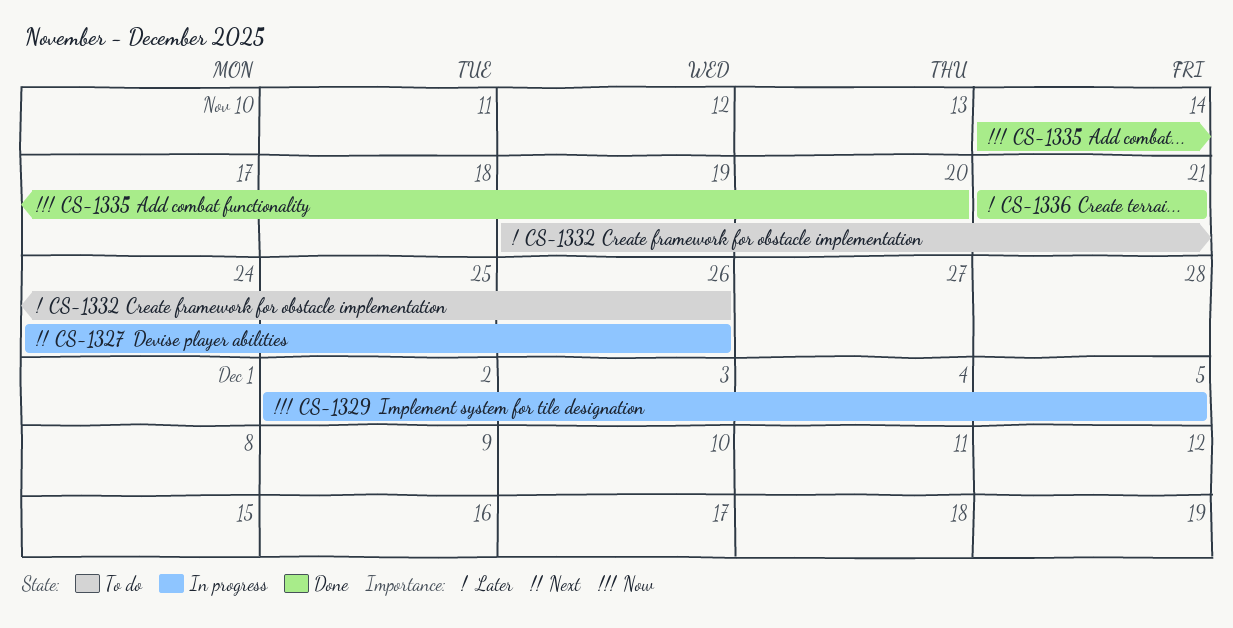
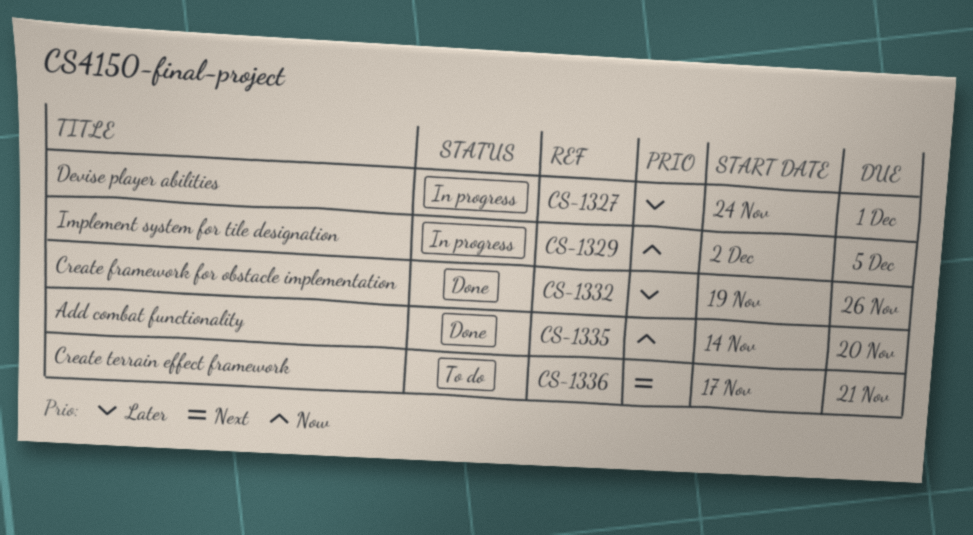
CS-1327, priority: Next -> Later
CS-1327, due: Nov 26 -> Dec 1
CS-1332, status: To do -> Done
CS-1336, status: Done -> To do
CS-1336, priority: Later -> Next
CS-1336, start: Nov 21 -> Nov 17

